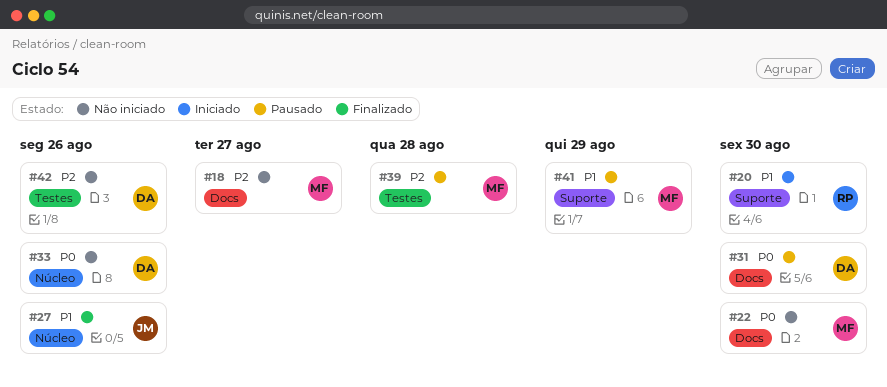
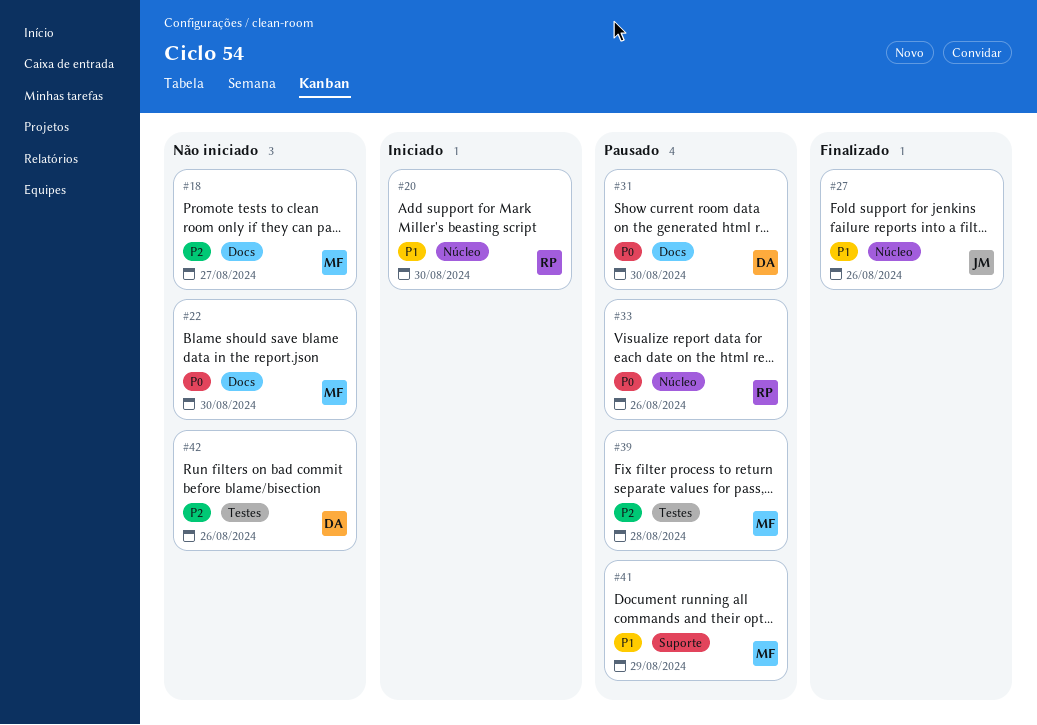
#20, label: Suporte -> Núcleo
#33, status: Não iniciado -> Pausado
#33, owner: DA -> RP

